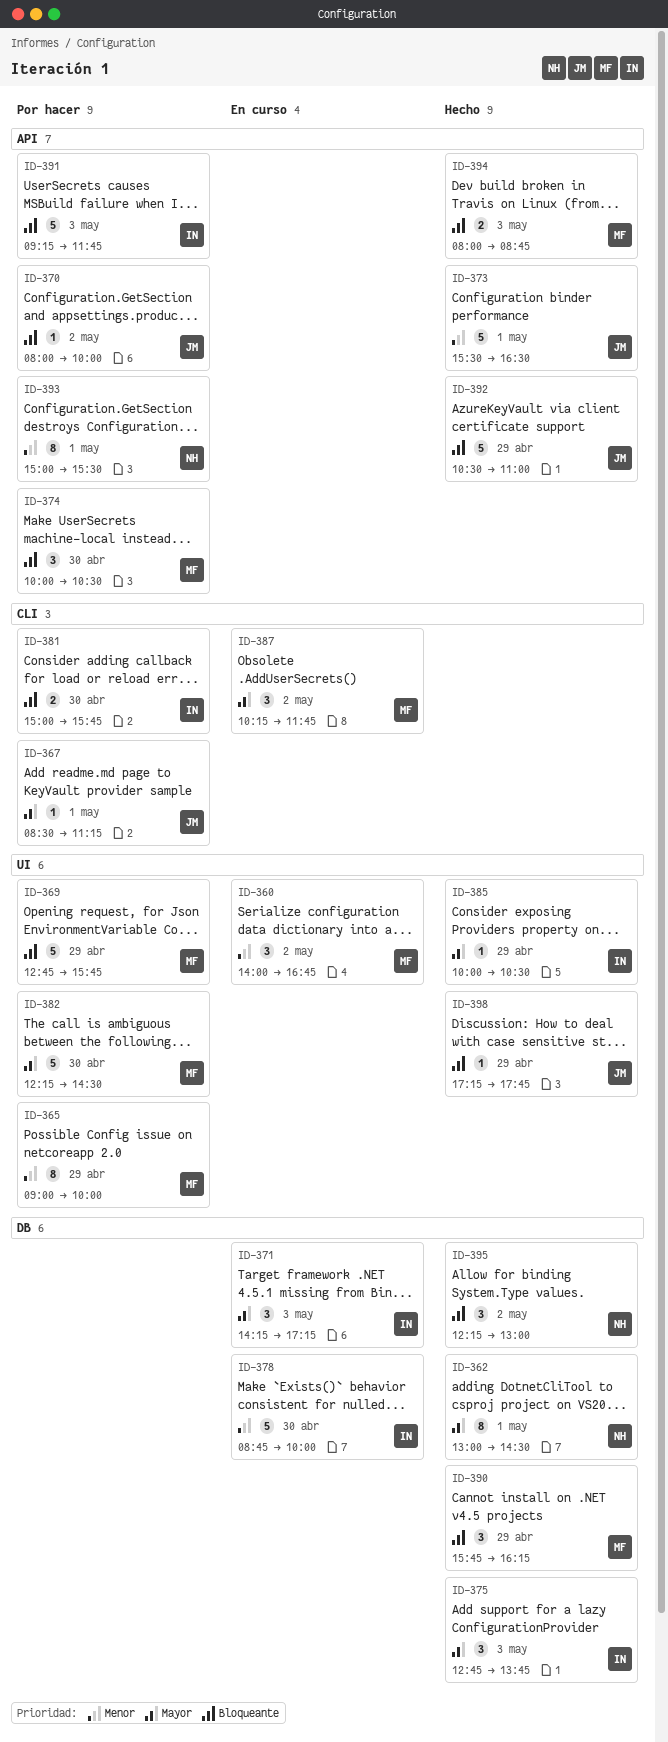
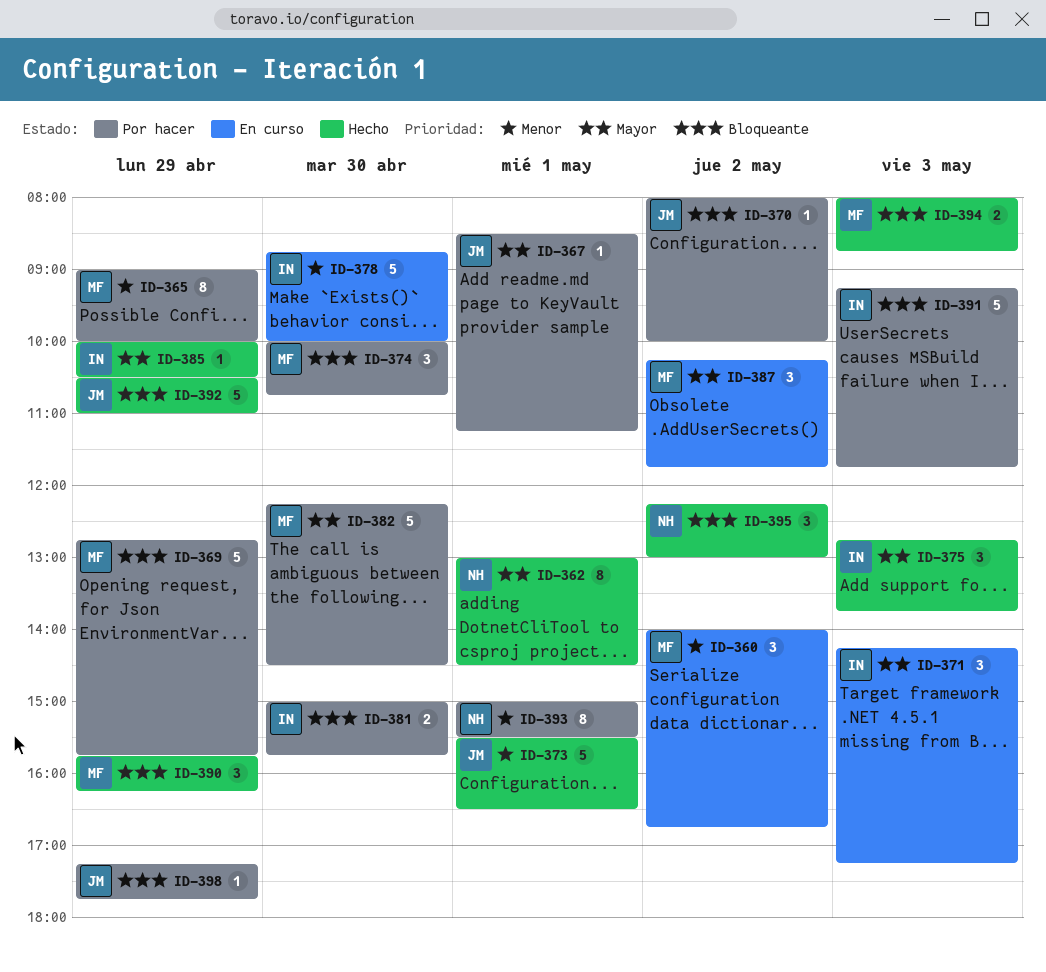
ID-374, ends: 10:30 -> 10:45
ID-398, status: Hecho -> Por hacer

